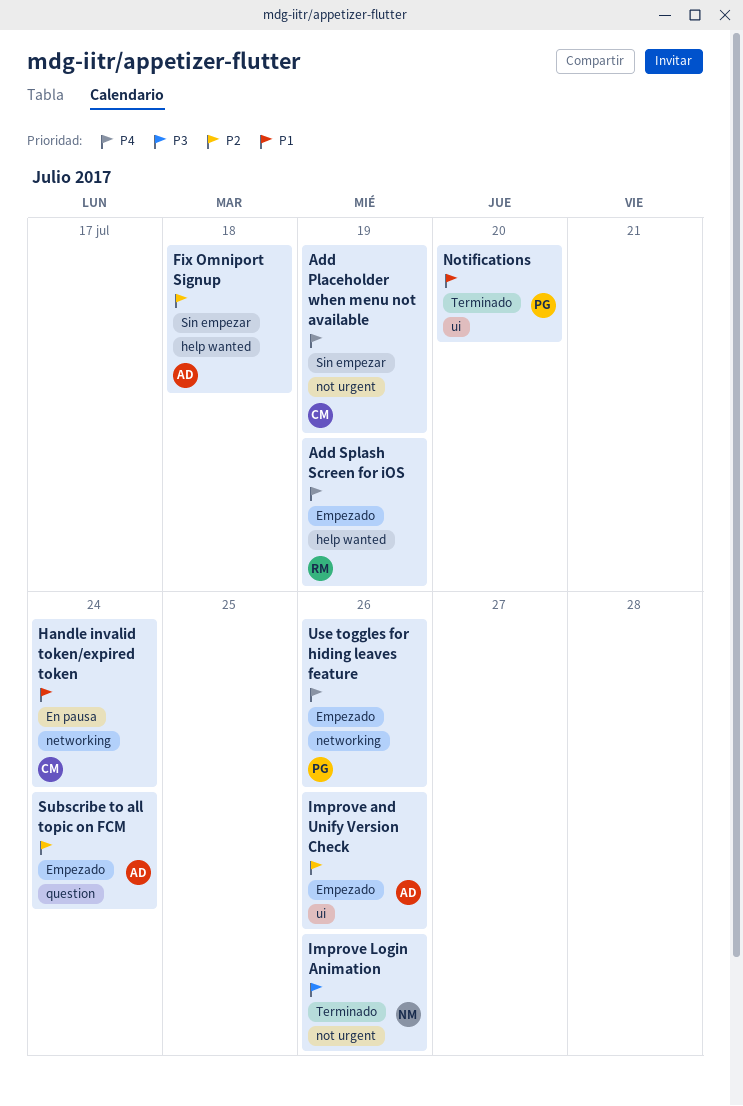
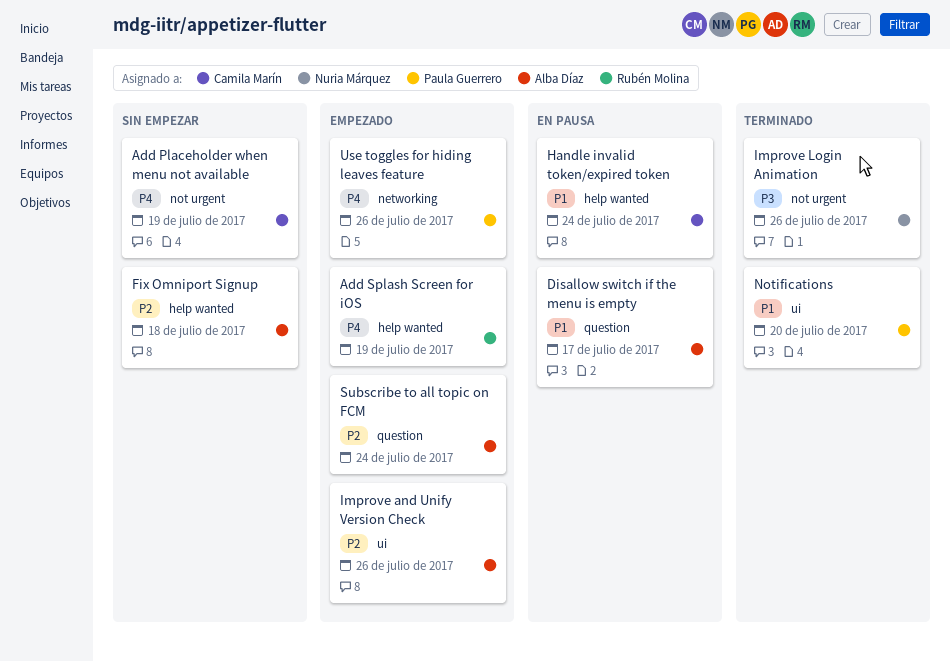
Disallow switch if the menu is empty: none -> present
Handle invalid token/expired token, label: networking -> help wanted

